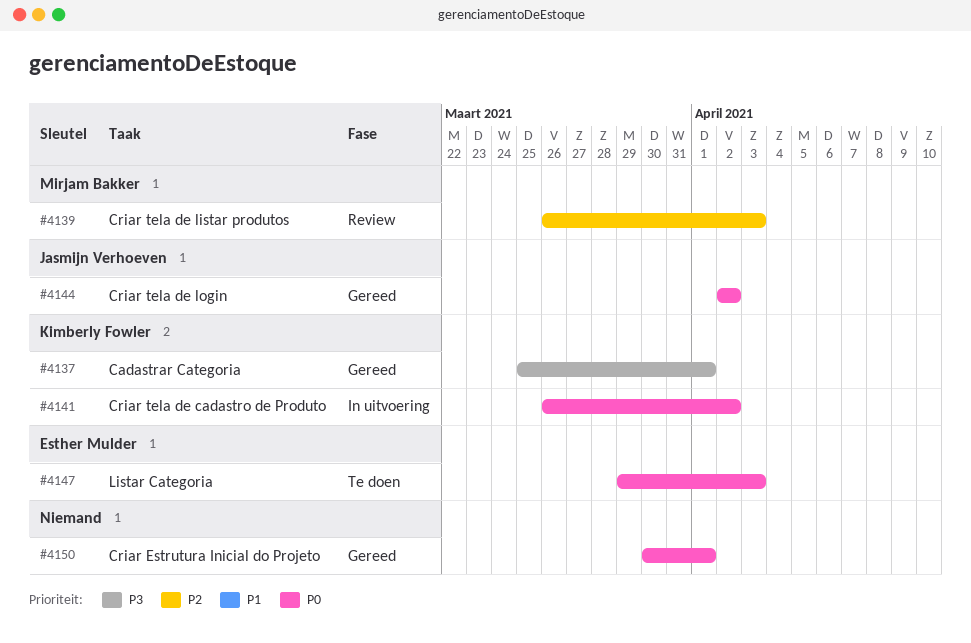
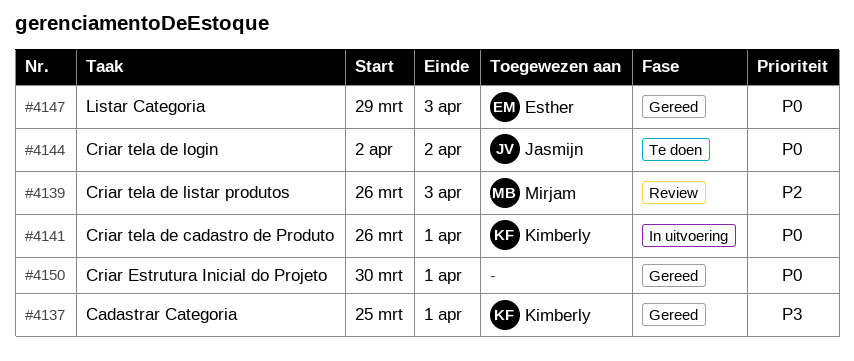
#4141, due: Apr 2 -> Apr 1
#4144, status: Gereed -> Te doen
#4147, status: Te doen -> Gereed

